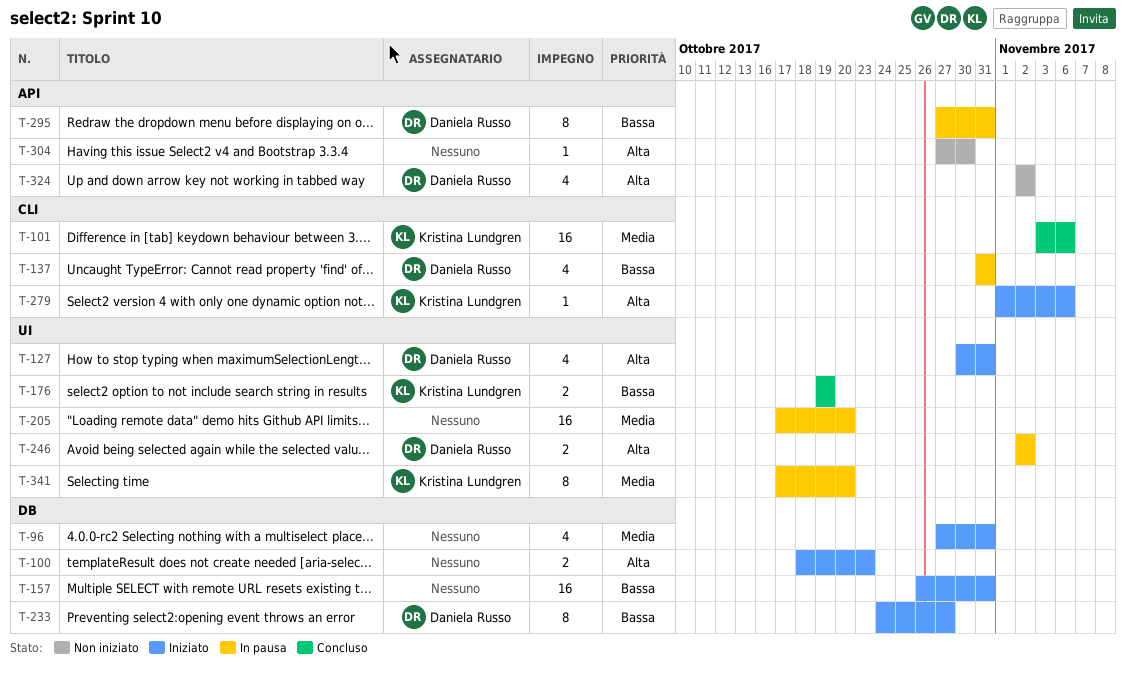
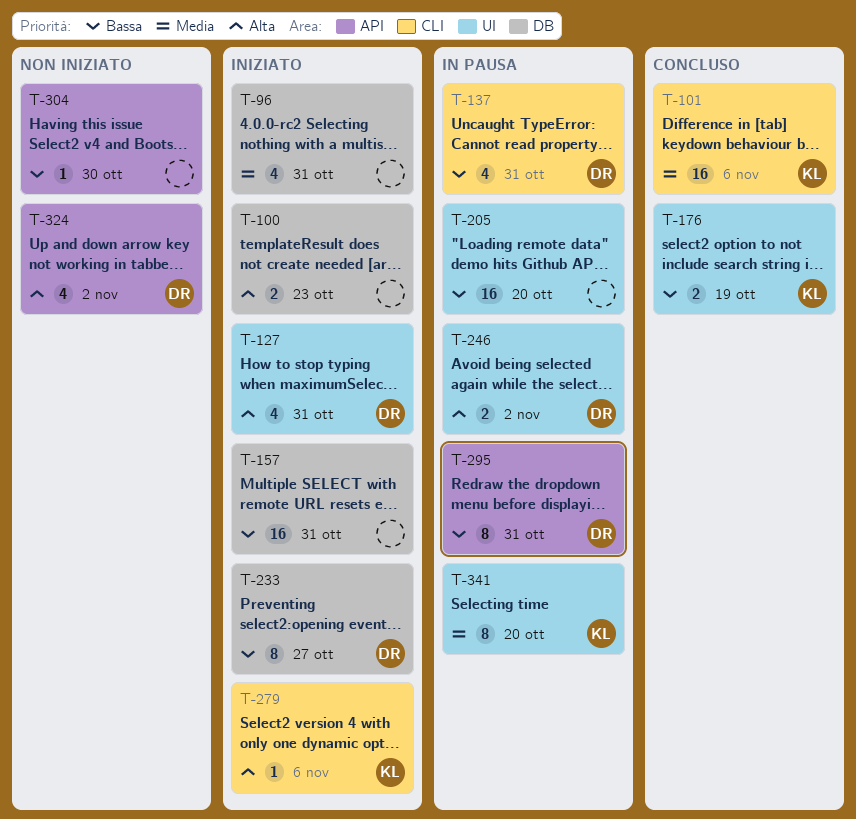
T-205, priority: Media -> Bassa
T-304, priority: Alta -> Bassa

